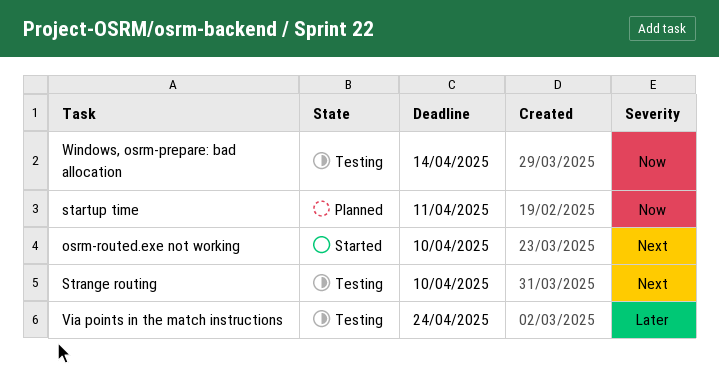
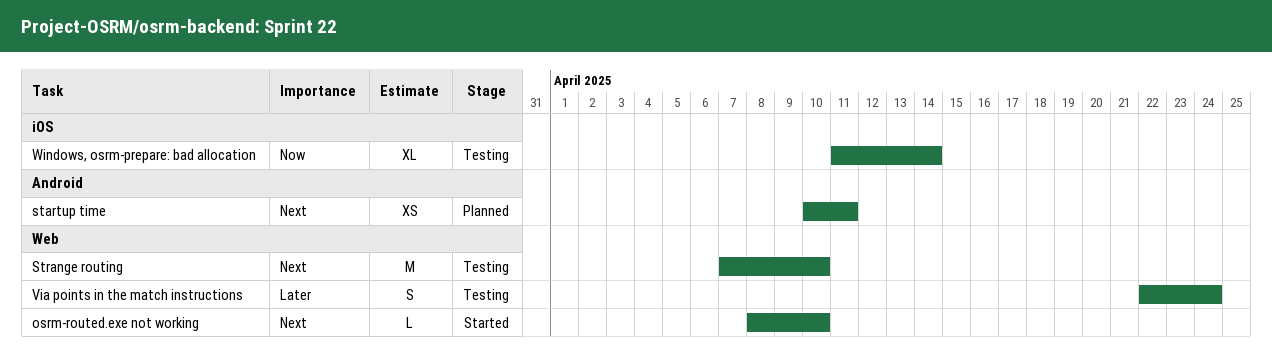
startup time, priority: Now -> Next

